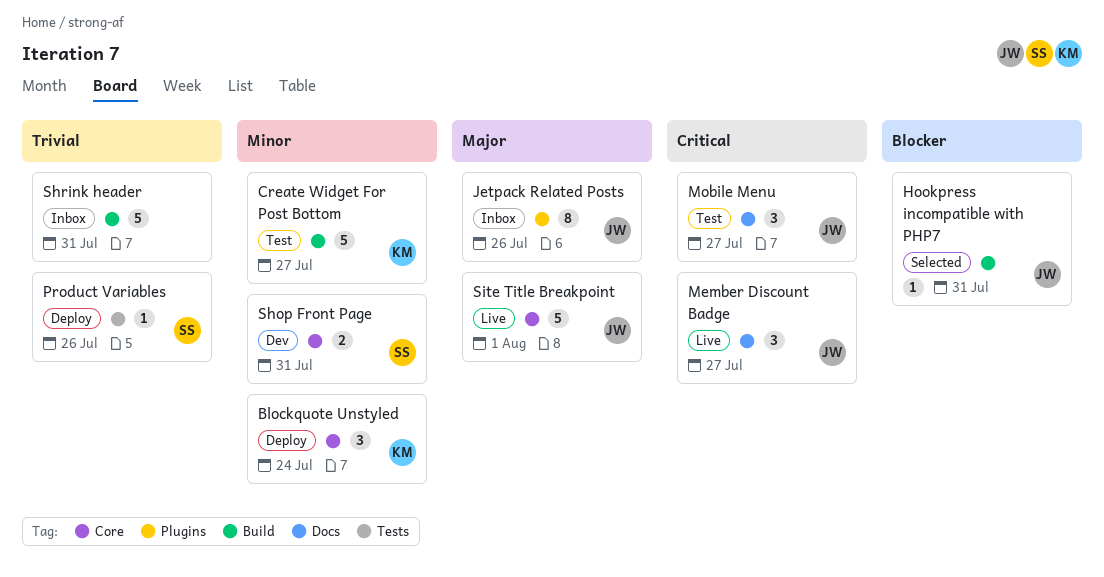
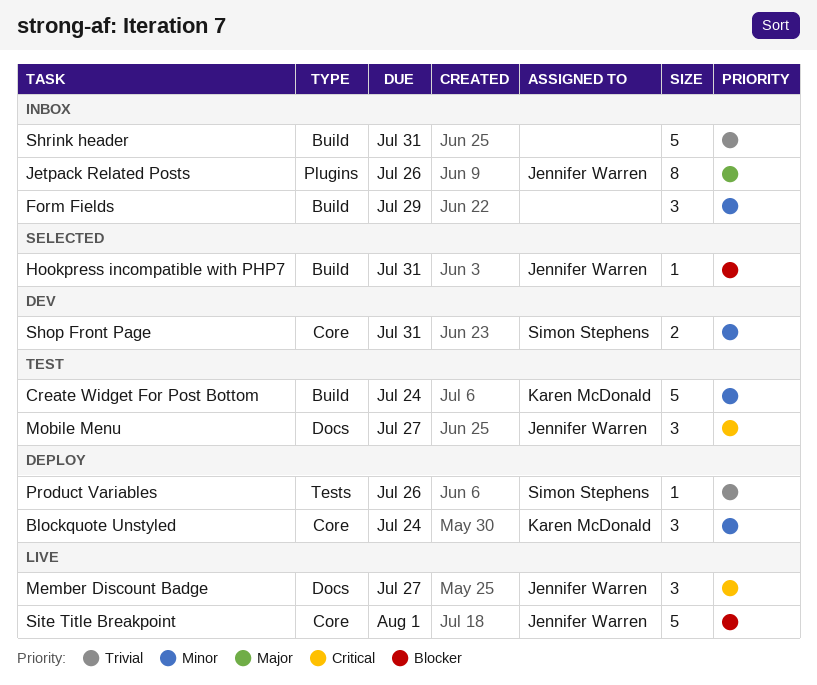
Create Widget For Post Bottom, due: Jul 27 -> Jul 24
Form Fields: none -> present
Site Title Breakpoint, priority: Major -> Blocker

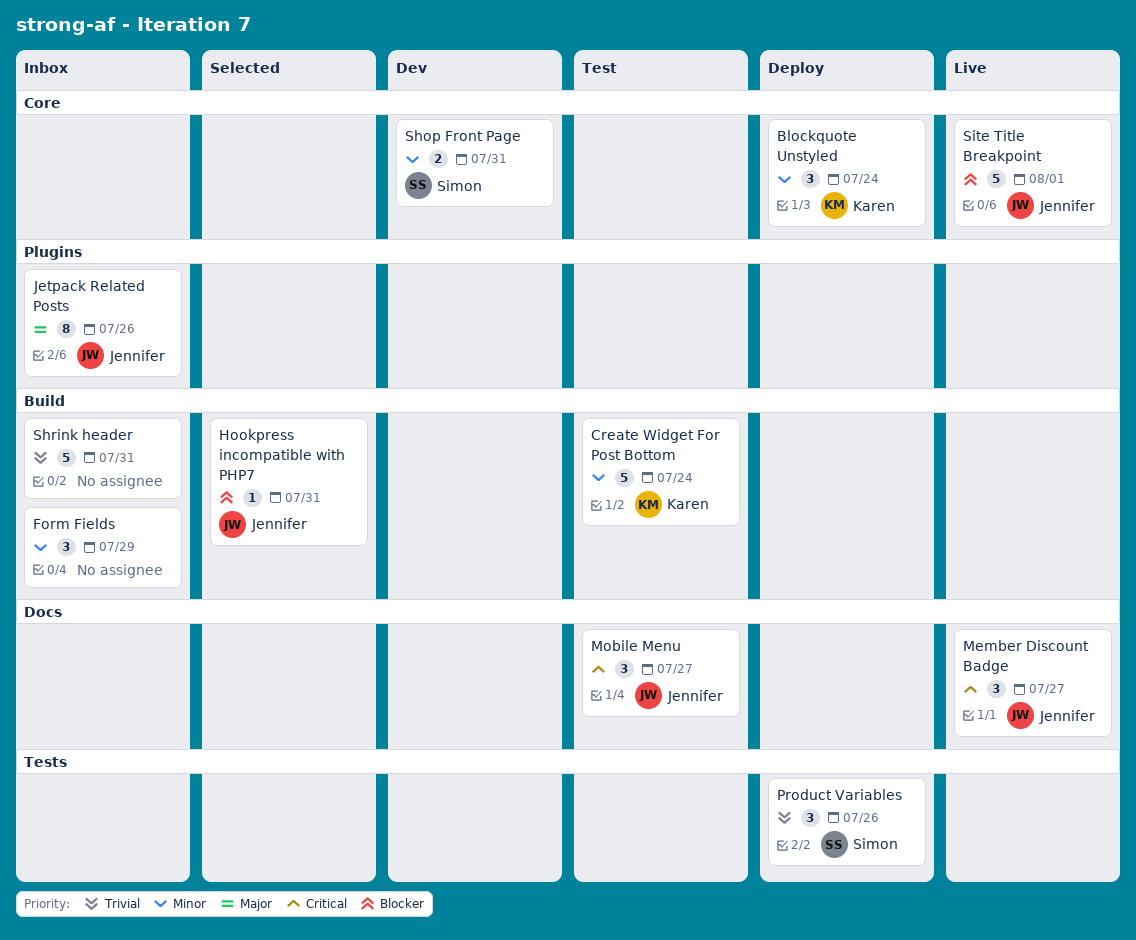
Product Variables, estimate: 1 -> 3

